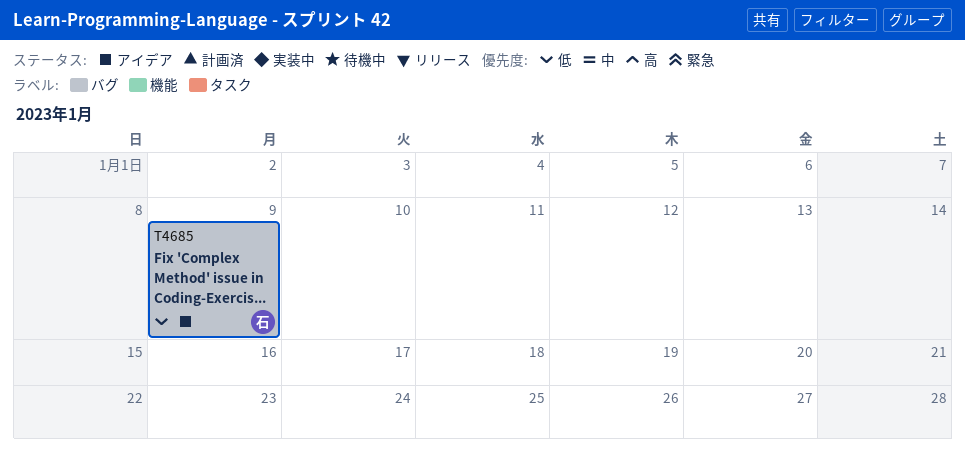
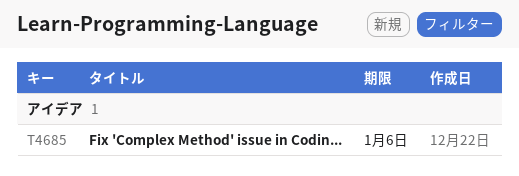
T4685, due: Jan 9 -> Jan 6

